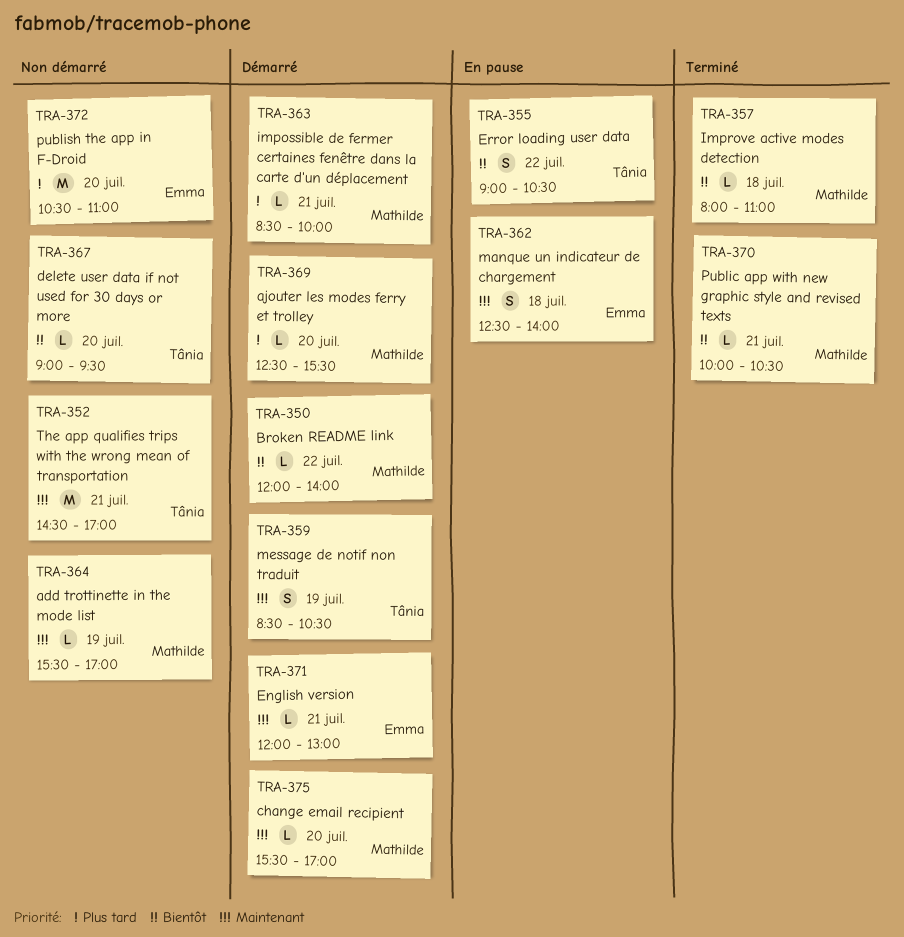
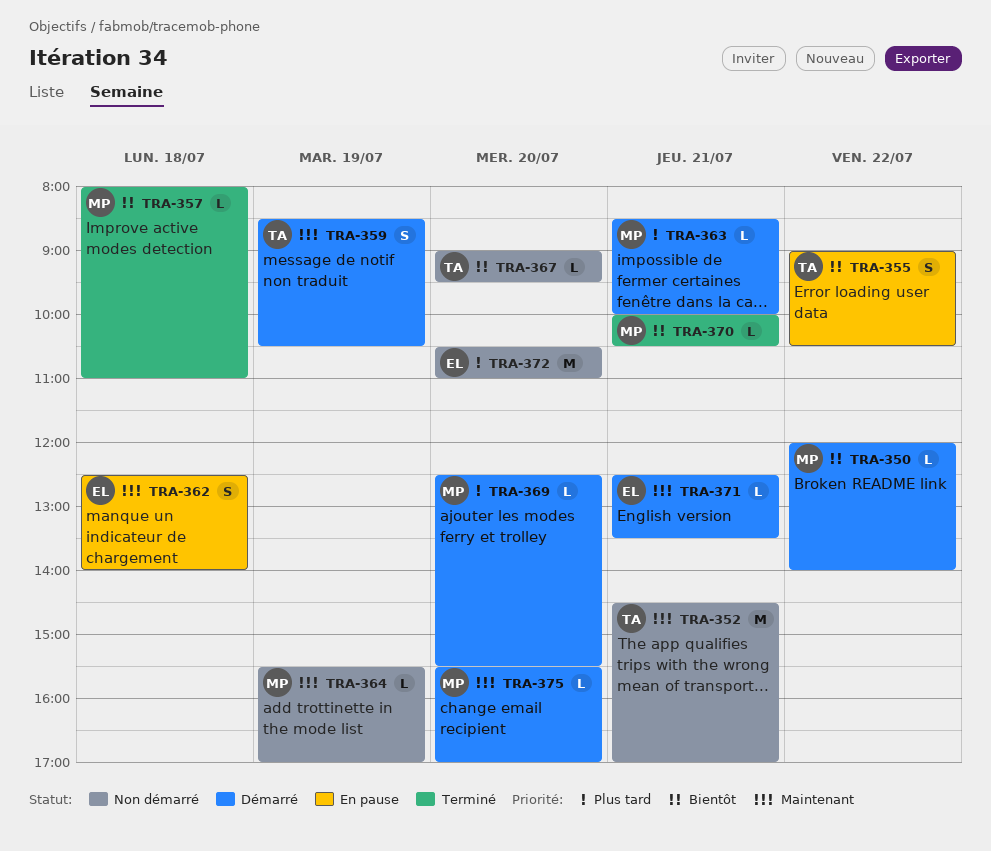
TRA-371, begins: 12:00 -> 12:30
TRA-371, ends: 13:00 -> 13:30

